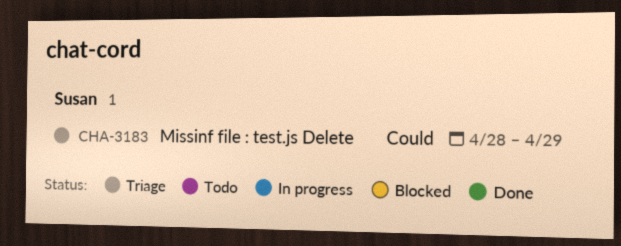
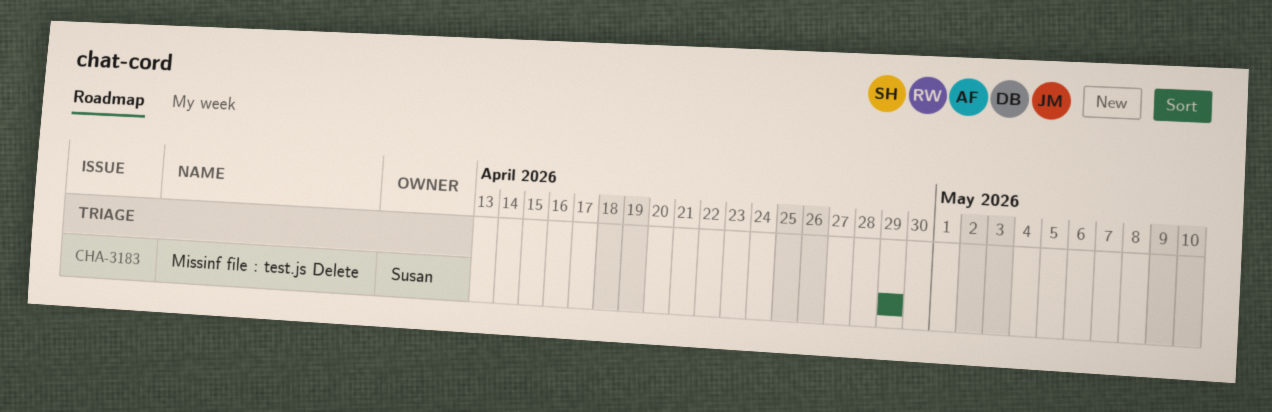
CHA-3183, start: Apr 28 -> Apr 29

